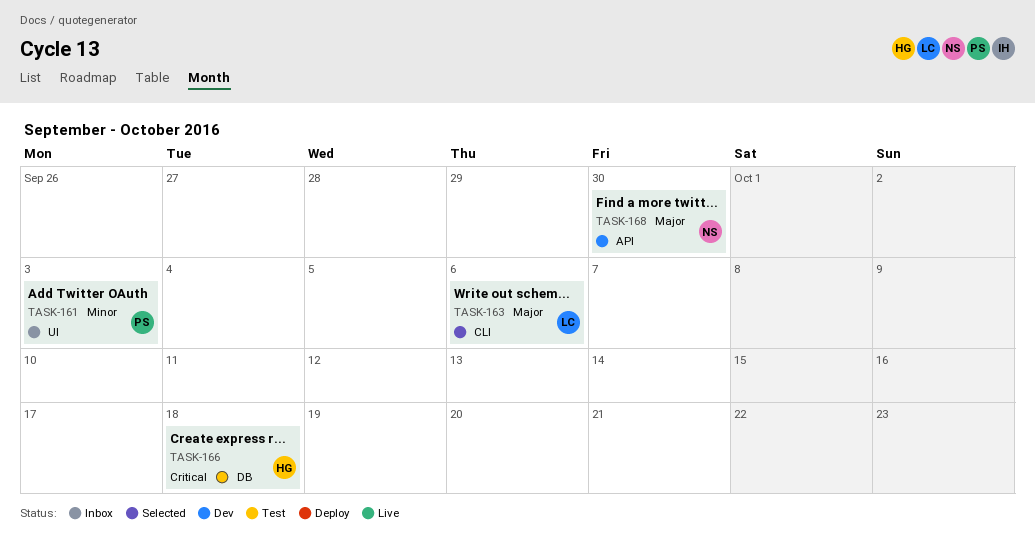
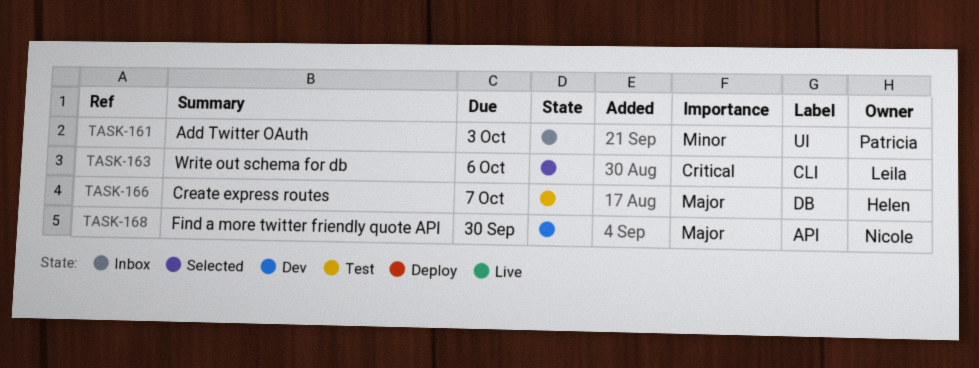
TASK-163, priority: Major -> Critical
TASK-166, priority: Critical -> Major
TASK-166, due: Oct 18 -> Oct 7

